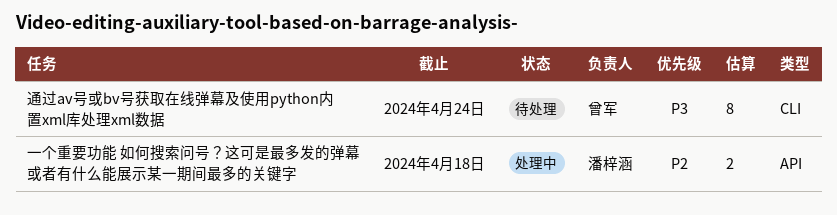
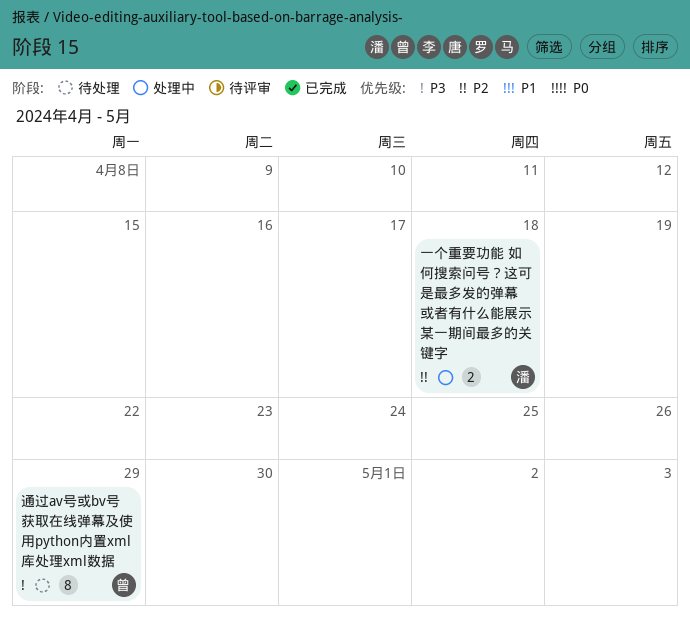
通过av号或bv号获取在线弹幕及使用python内置xml库处理xml数据, due: Apr 24 -> Apr 29

